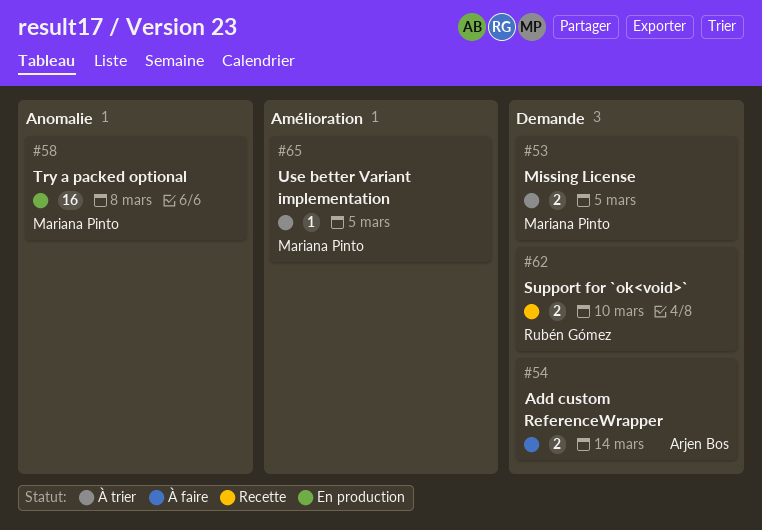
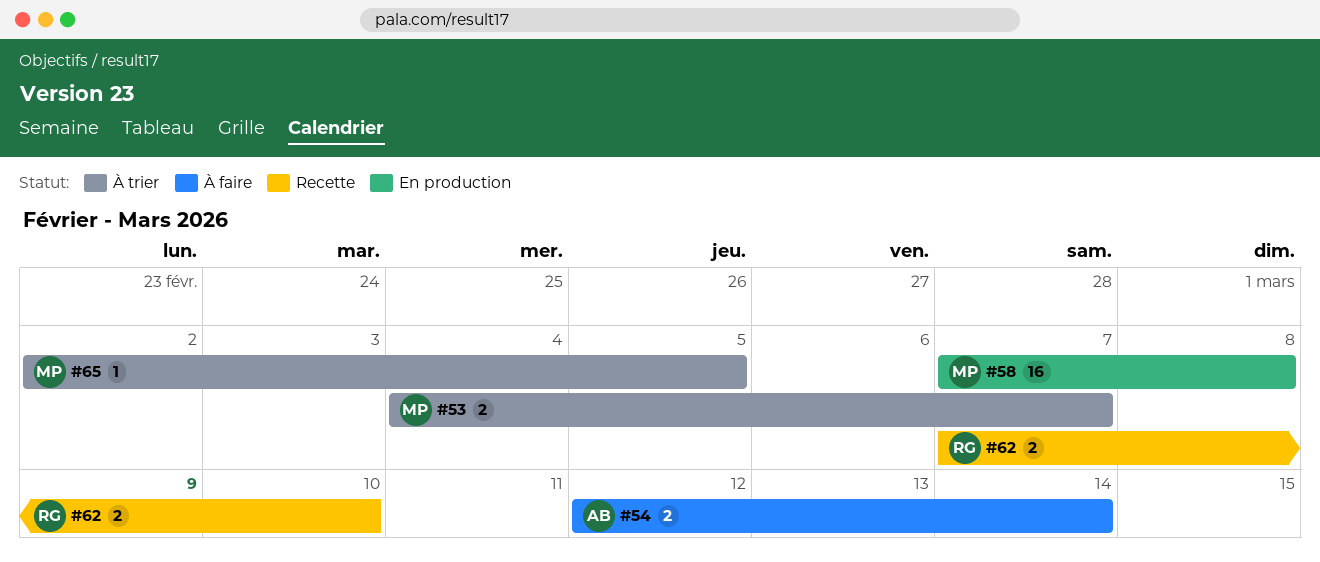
#53, due: Mar 5 -> Mar 7

